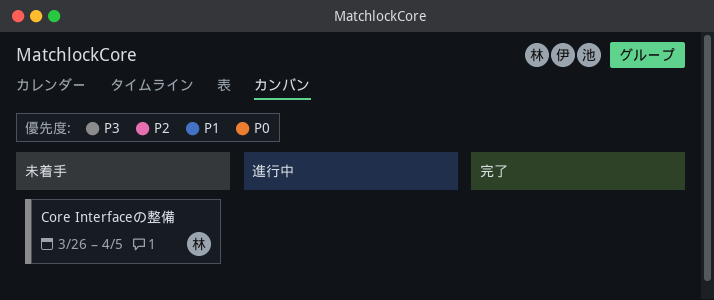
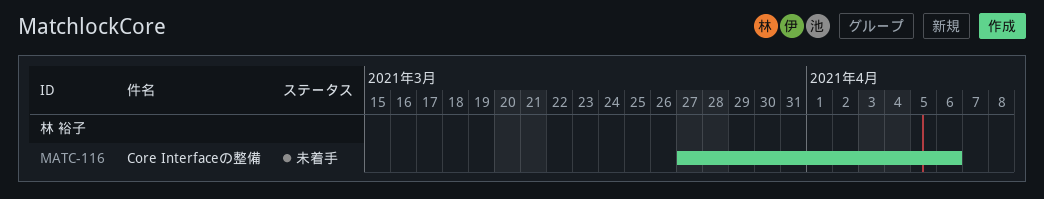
Core Interfaceの整備, start: Mar 26 -> Mar 27
Core Interfaceの整備, due: Apr 5 -> Apr 6

